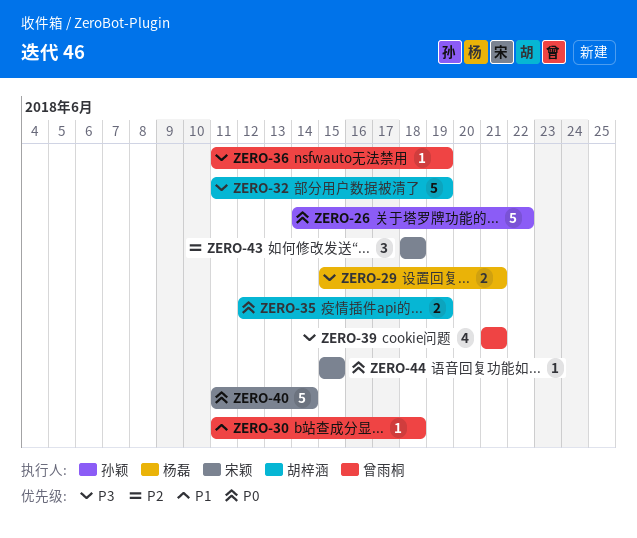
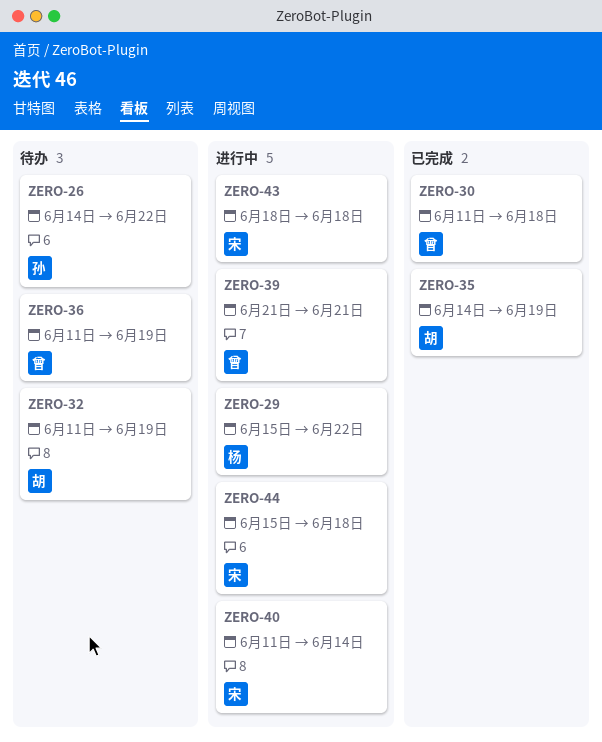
ZERO-29, due: Jun 21 -> Jun 22
ZERO-35, start: Jun 12 -> Jun 14
ZERO-44, due: Jun 15 -> Jun 18

